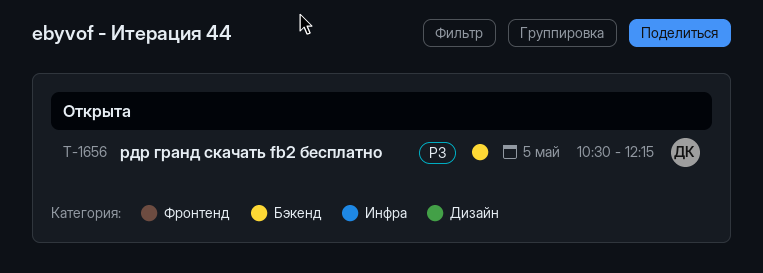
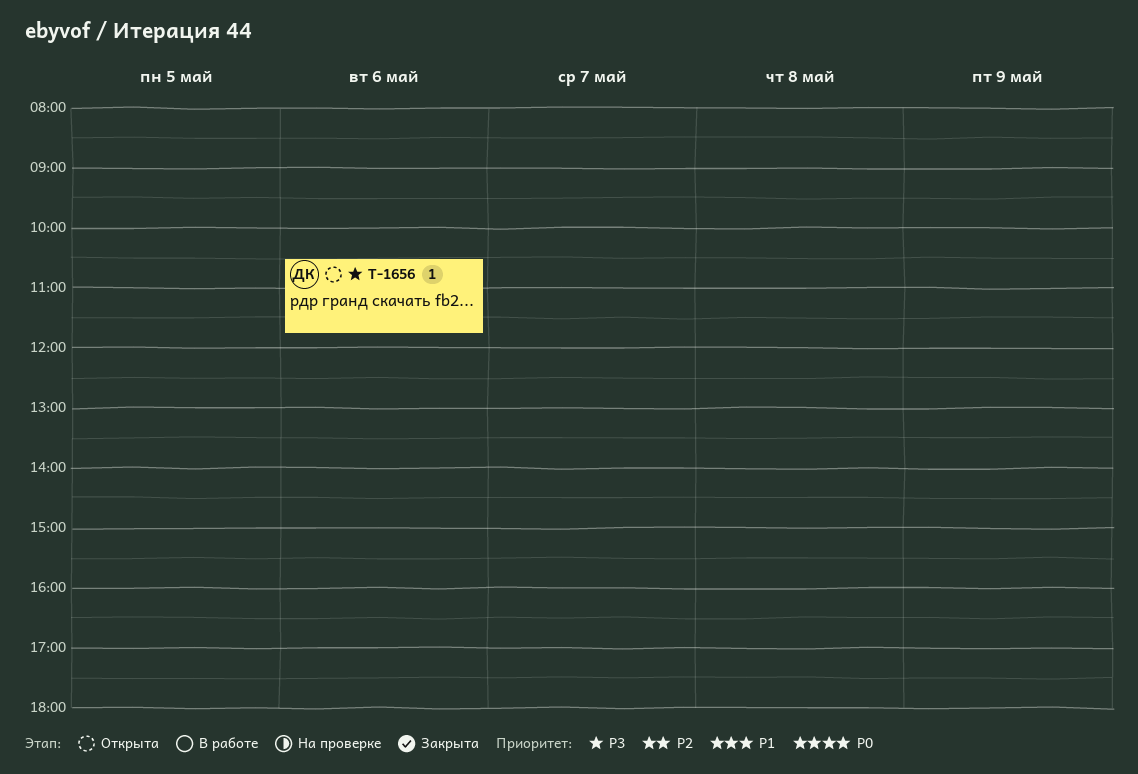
T-1656, day: May 5 -> May 6
T-1656, ends: 12:15 -> 11:45

